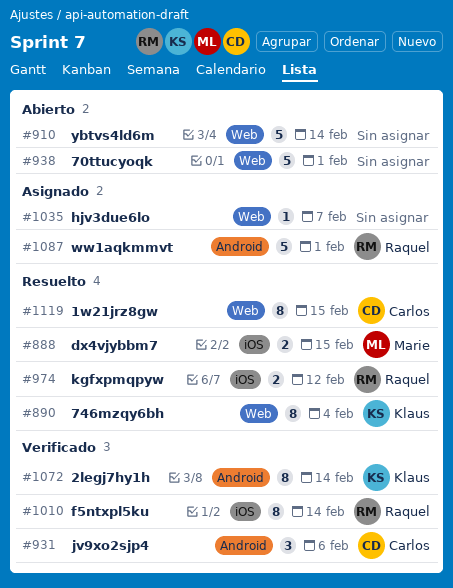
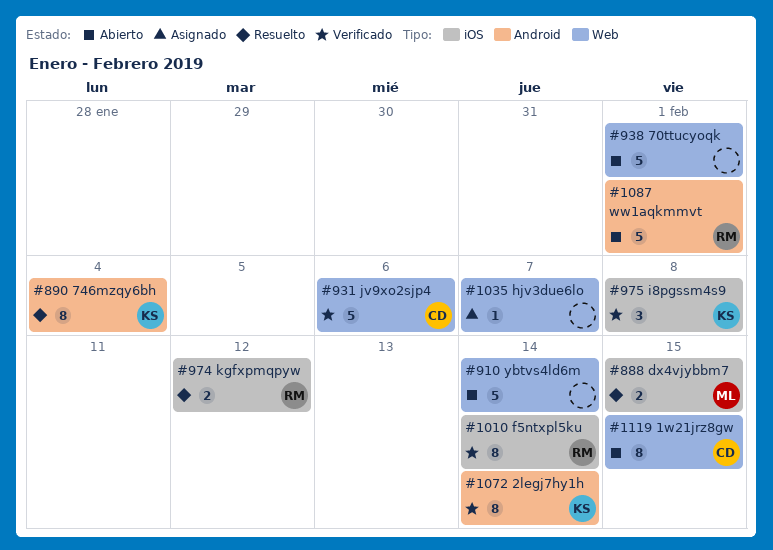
#890, label: Web -> Android
#931, label: Android -> Web
#931, estimate: 3 -> 5
#975: none -> present
#1087, status: Asignado -> Abierto
#1119, status: Resuelto -> Abierto

